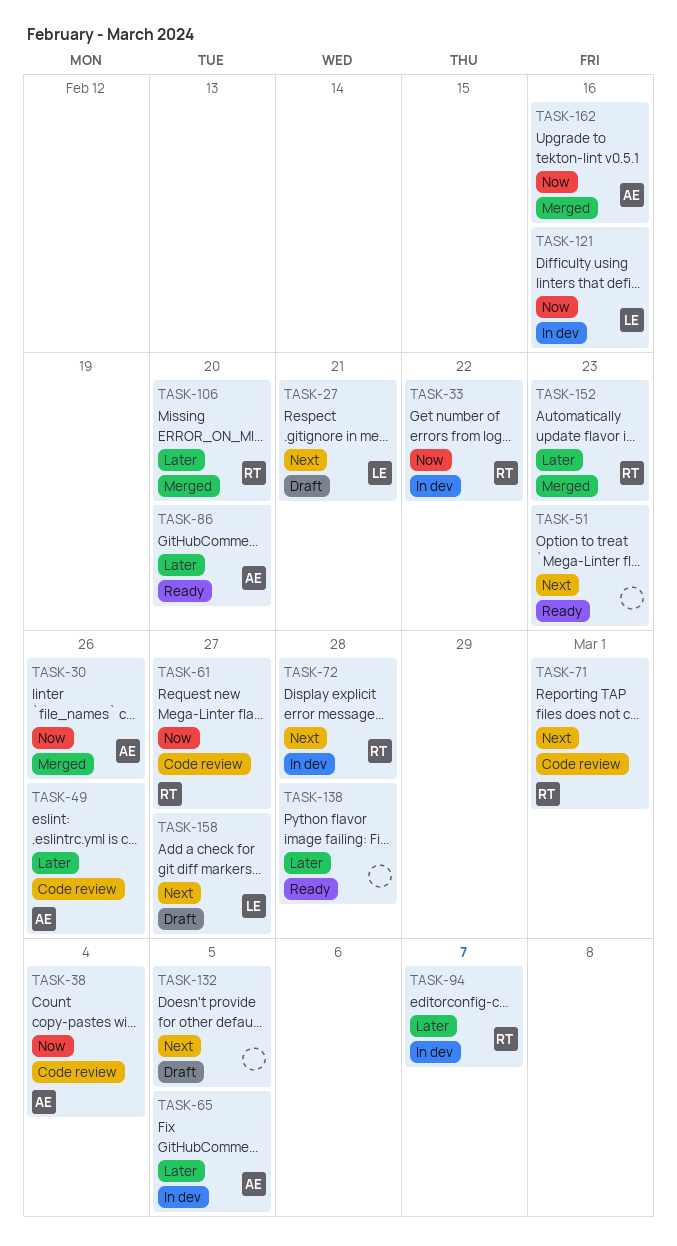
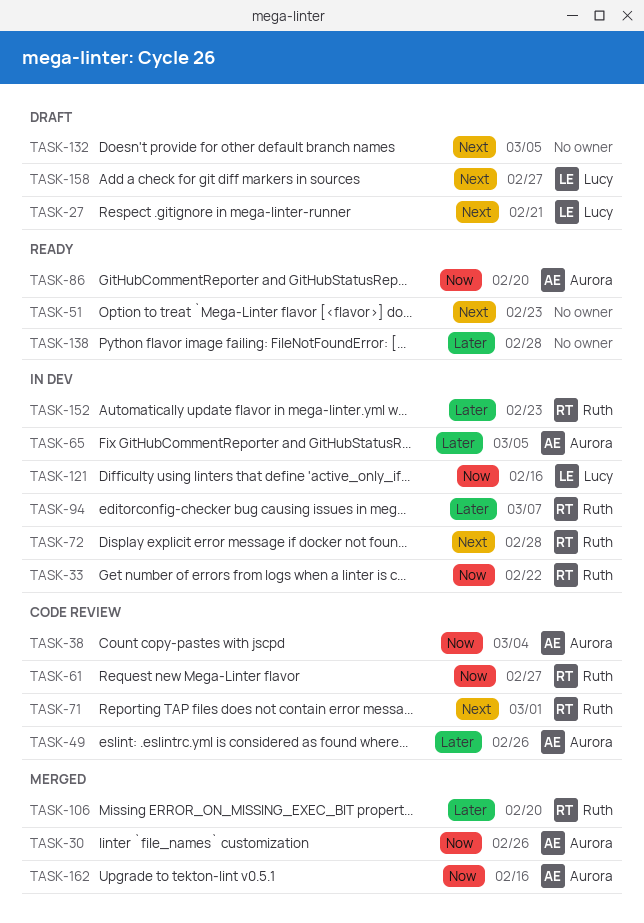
TASK-86, priority: Later -> Now
TASK-152, status: Merged -> In dev

